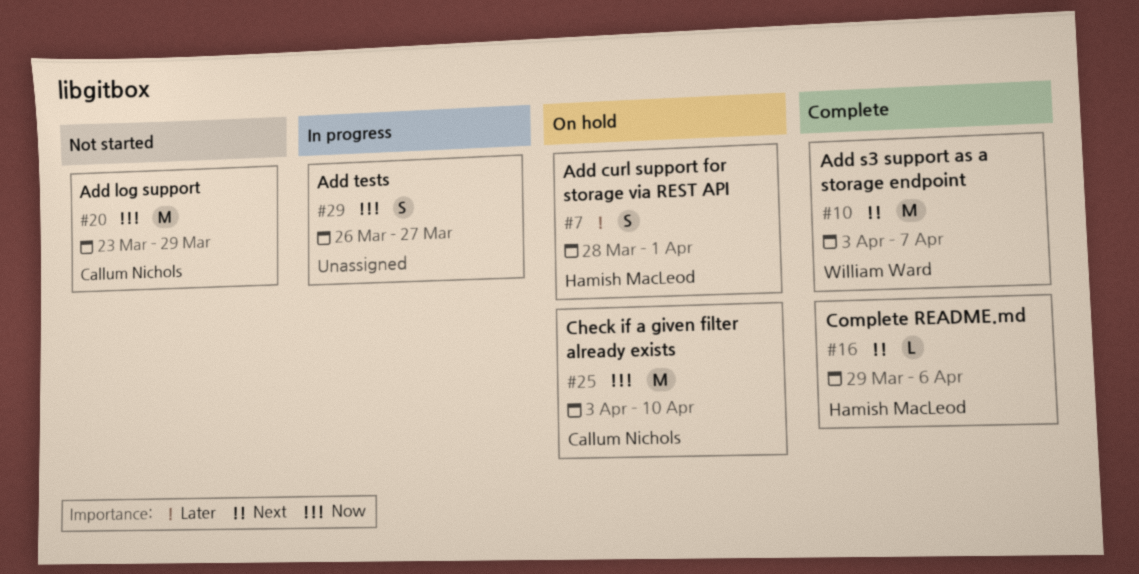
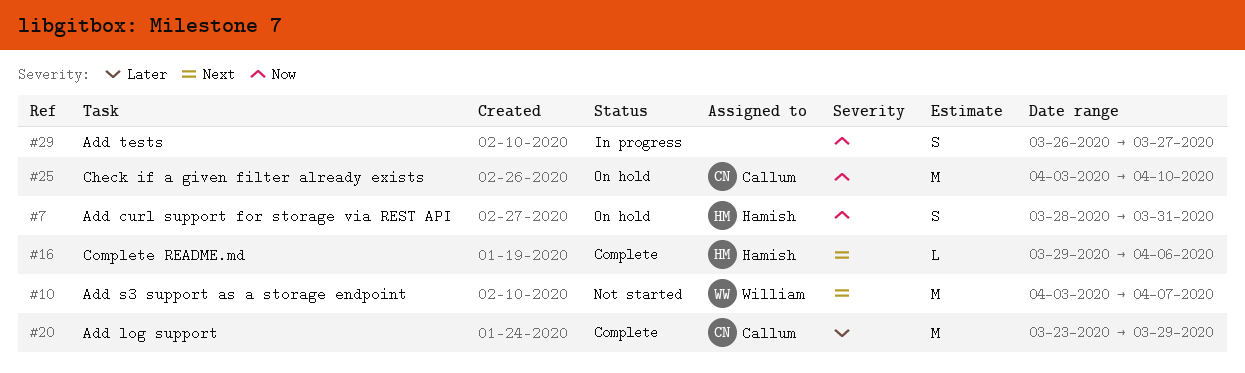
#7, priority: Later -> Now
#7, due: Apr 1 -> Mar 31
#10, status: Complete -> Not started
#20, status: Not started -> Complete
#20, priority: Now -> Later

